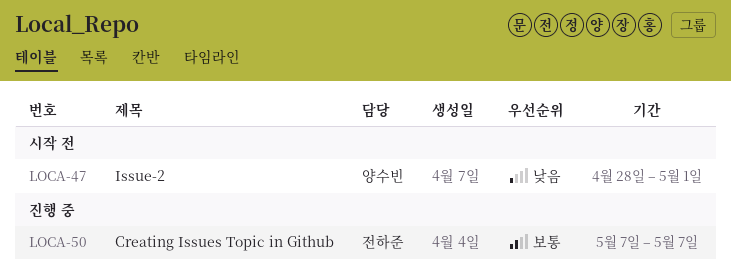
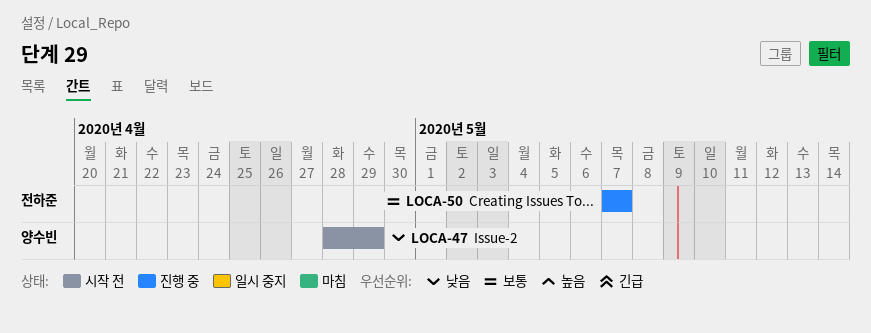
LOCA-47, due: May 1 -> Apr 29

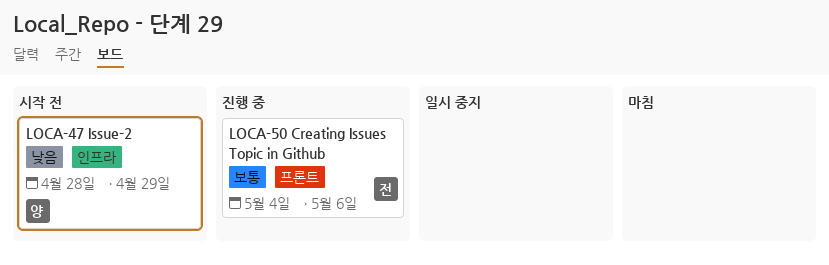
LOCA-50, start: May 7 -> May 4
LOCA-50, due: May 7 -> May 6

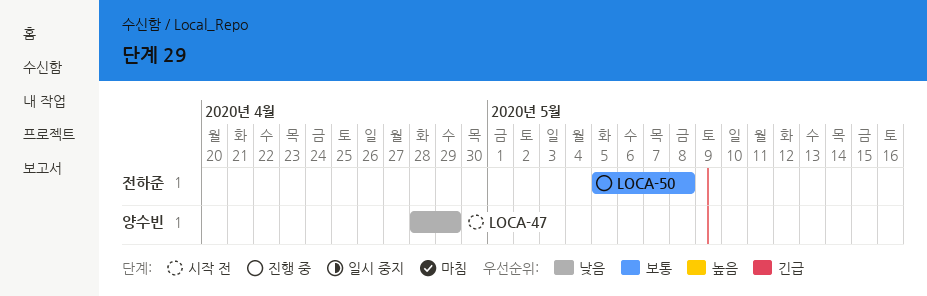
LOCA-50, start: May 4 -> May 5
LOCA-50, due: May 6 -> May 8

